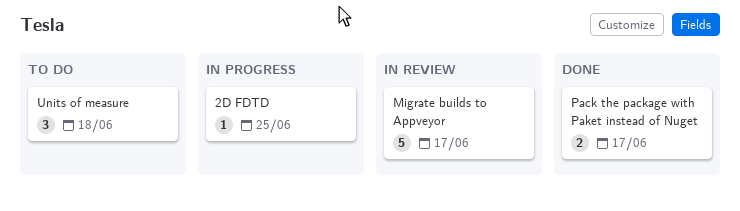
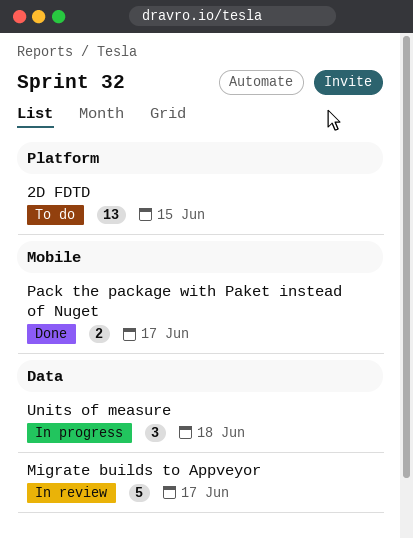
2D FDTD, status: In progress -> To do
2D FDTD, estimate: 1 -> 13
2D FDTD, due: Jun 25 -> Jun 15
Units of measure, status: To do -> In progress

